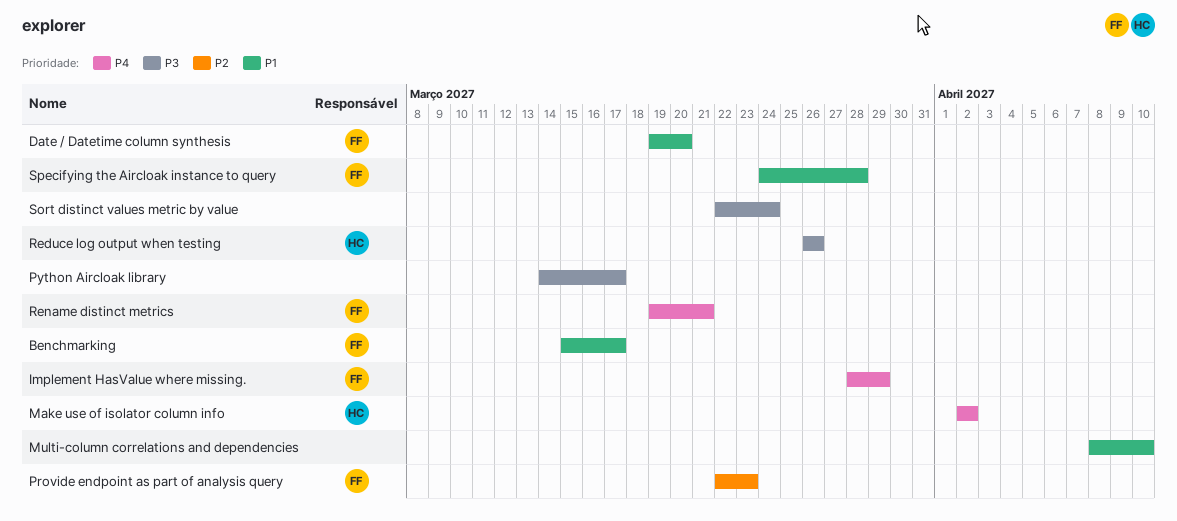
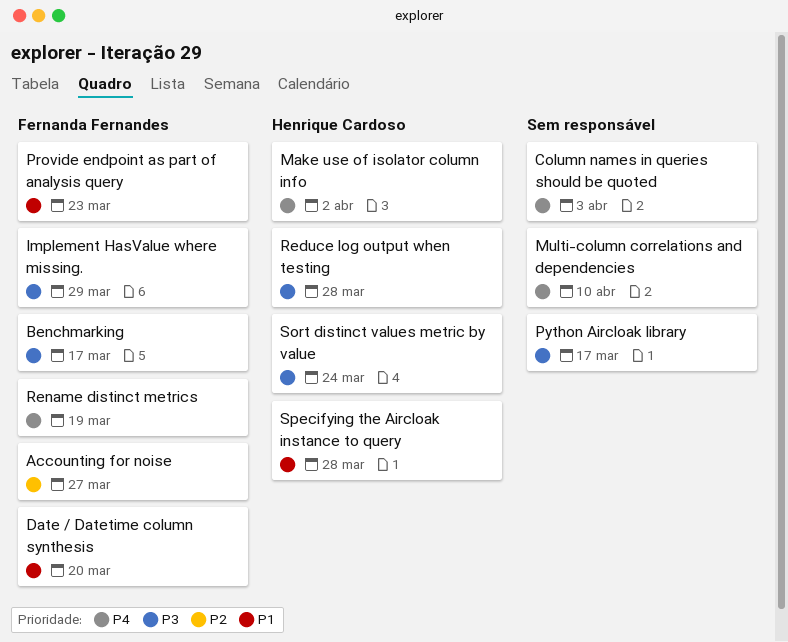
Accounting for noise: none -> present
Benchmarking, priority: P1 -> P3
Column names in queries should be quoted: none -> present
Implement HasValue where missing., priority: P4 -> P3
Multi-column correlations and dependencies, priority: P1 -> P4
Provide endpoint as part of analysis query, priority: P2 -> P1
Reduce log output when testing, due: Mar 26 -> Mar 28
Rename distinct metrics, due: Mar 21 -> Mar 19
Sort distinct values metric by value, owner: none -> Henrique Cardoso
Specifying the Aircloak instance to query, owner: Fernanda Fernandes -> Henrique Cardoso

